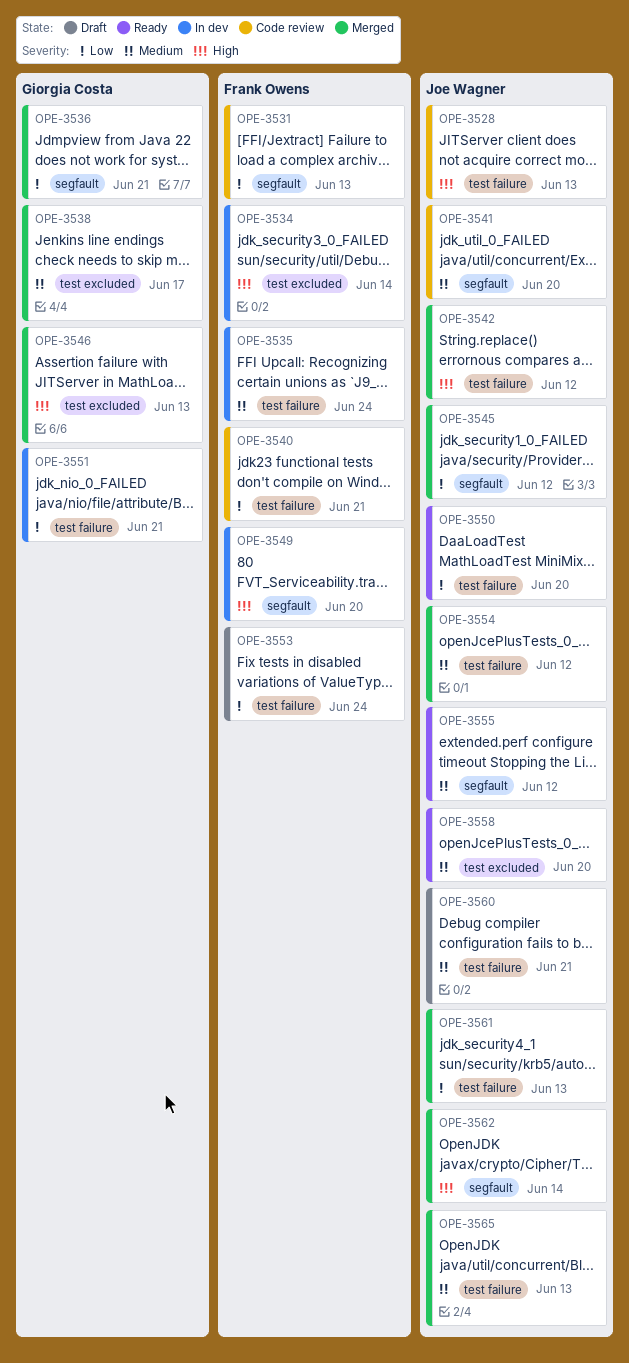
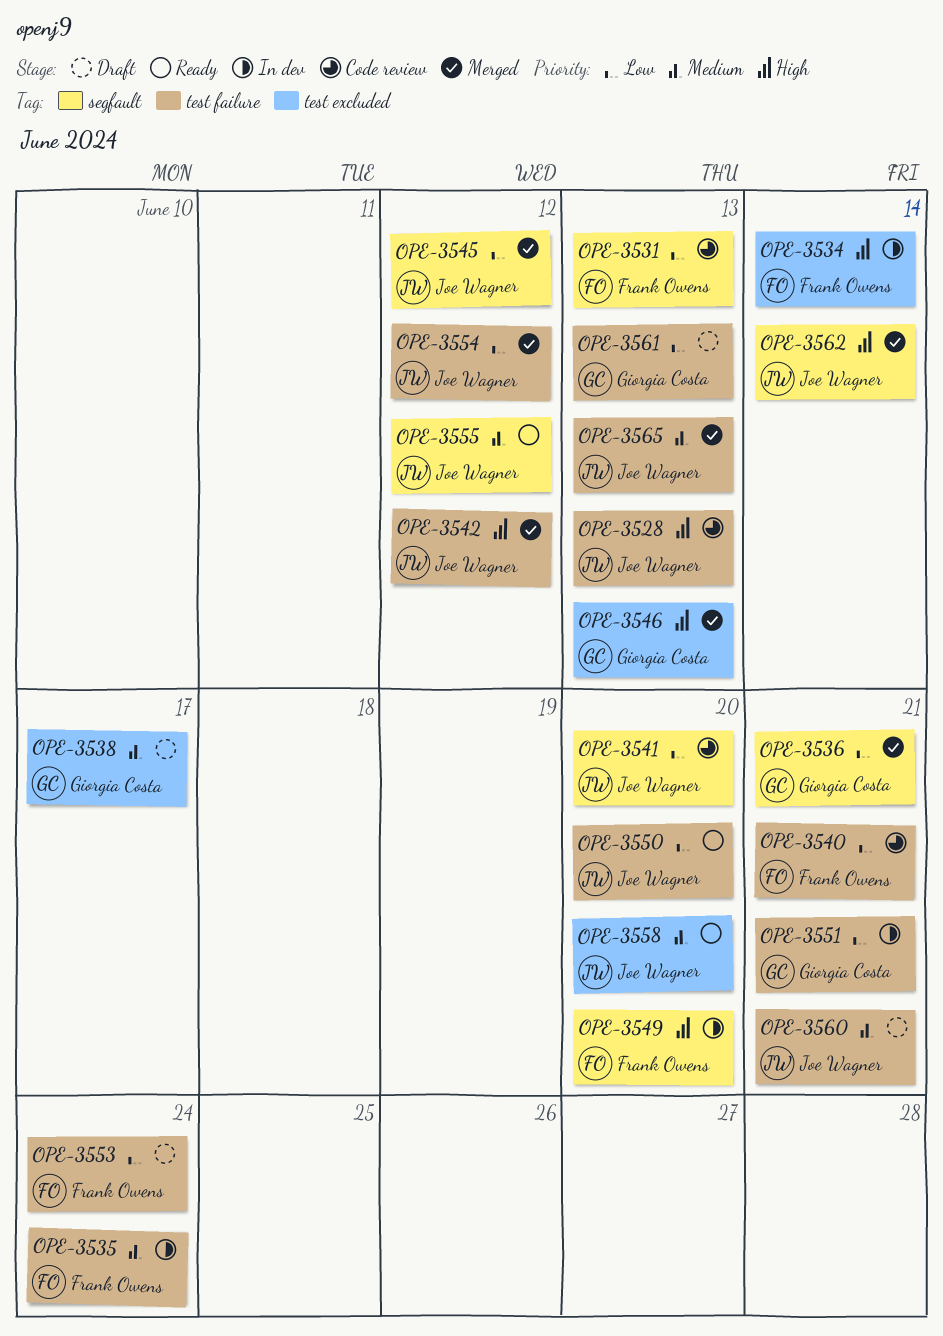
OPE-3538, status: Merged -> Draft
OPE-3541, priority: Medium -> Low
OPE-3554, priority: Medium -> Low
OPE-3561, status: Merged -> Draft
OPE-3561, owner: Joe Wagner -> Giorgia Costa

